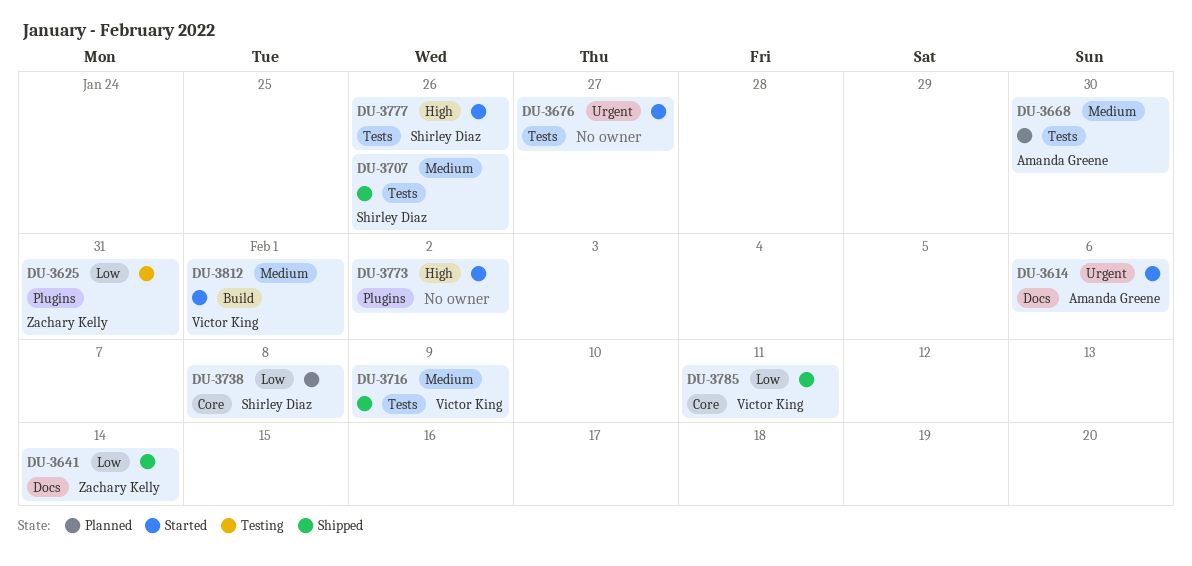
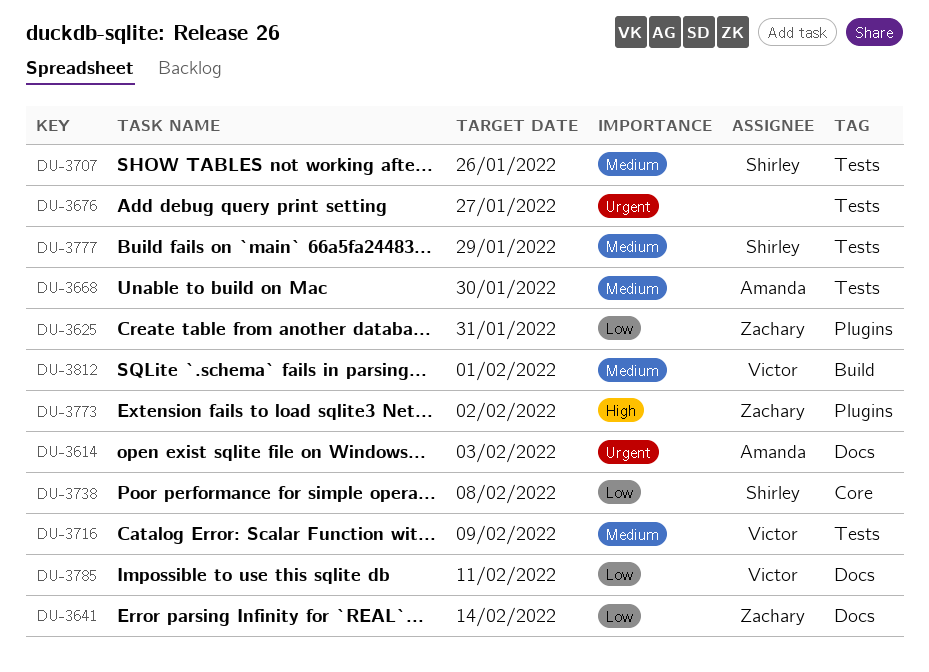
DU-3614, due: Feb 6 -> Feb 3
DU-3773, owner: none -> Zachary Kelly
DU-3777, priority: High -> Medium
DU-3777, due: Jan 26 -> Jan 29
DU-3785, label: Core -> Docs

